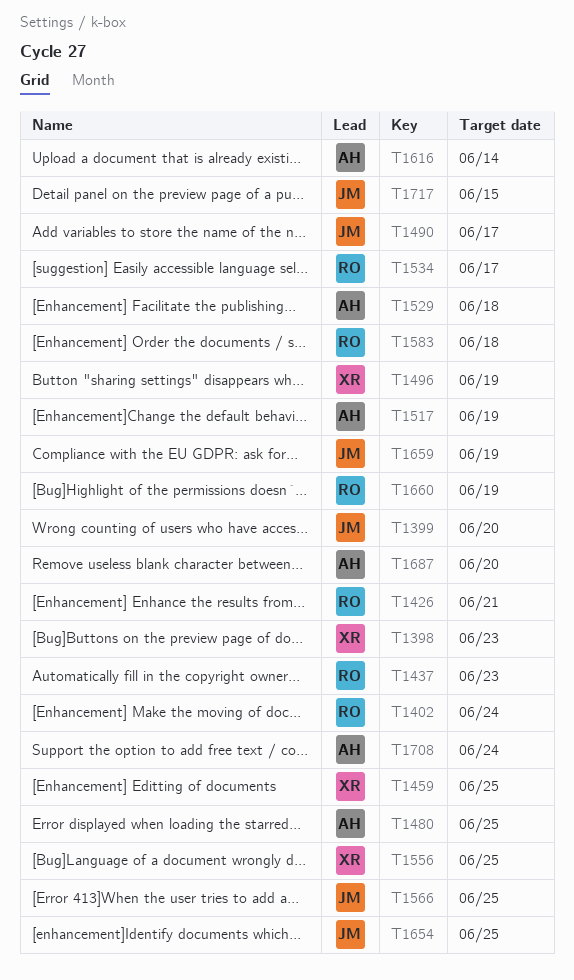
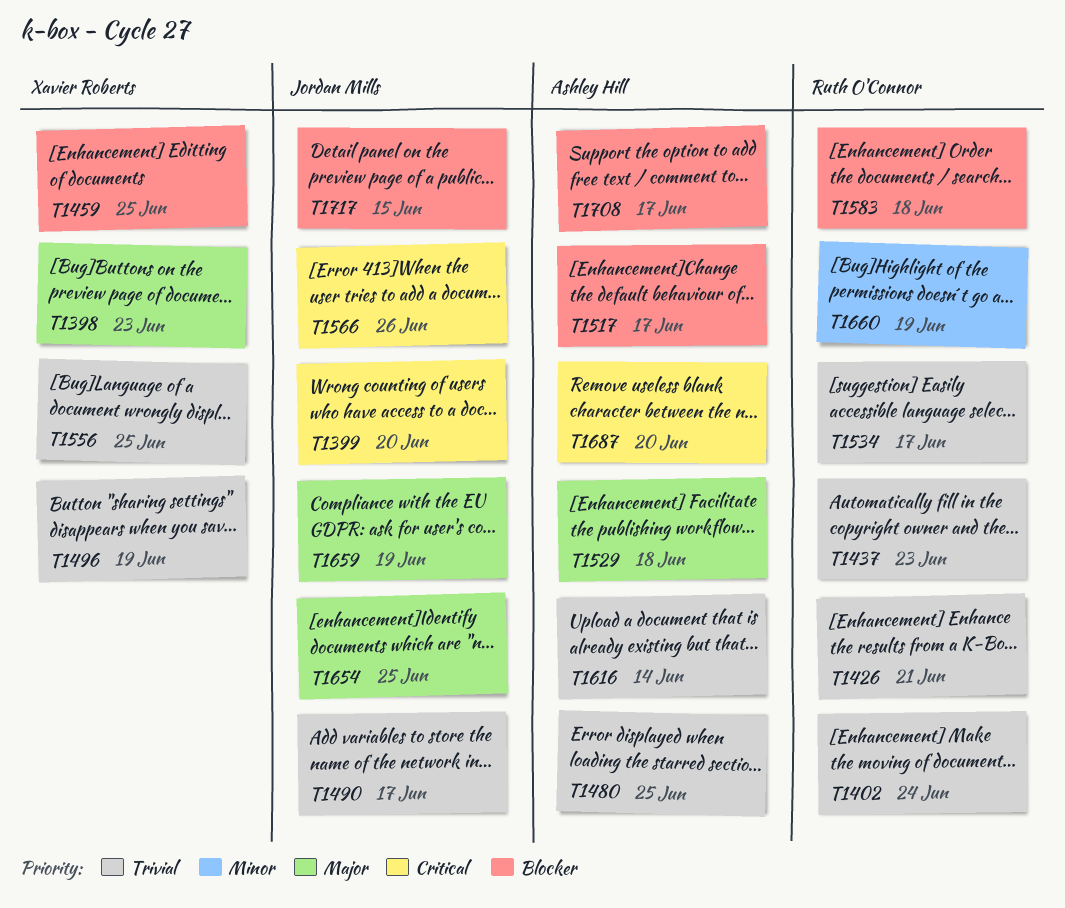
T1517, due: Jun 19 -> Jun 17
T1566, due: Jun 25 -> Jun 26
T1708, due: Jun 24 -> Jun 17

